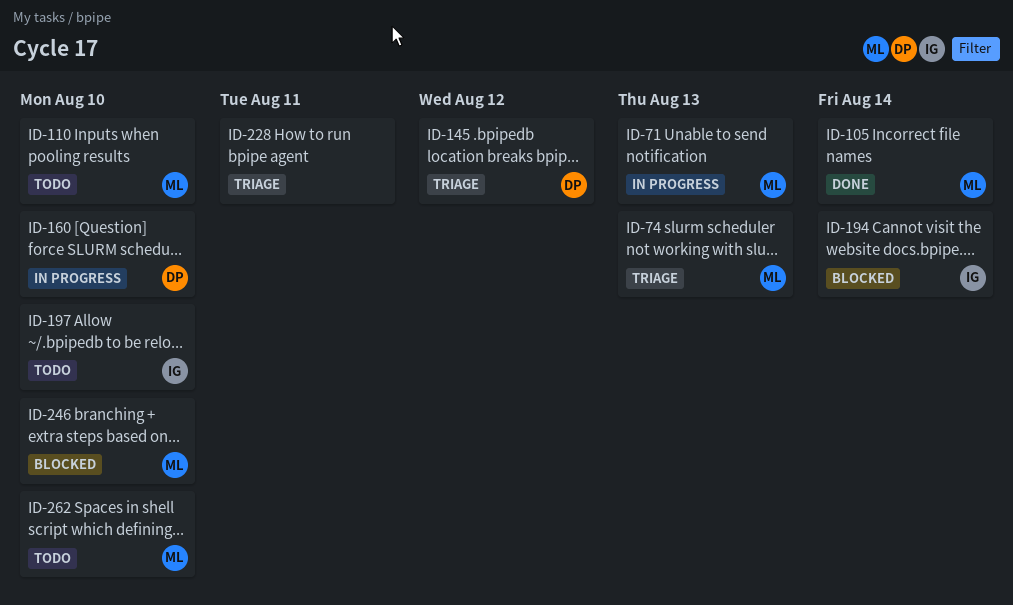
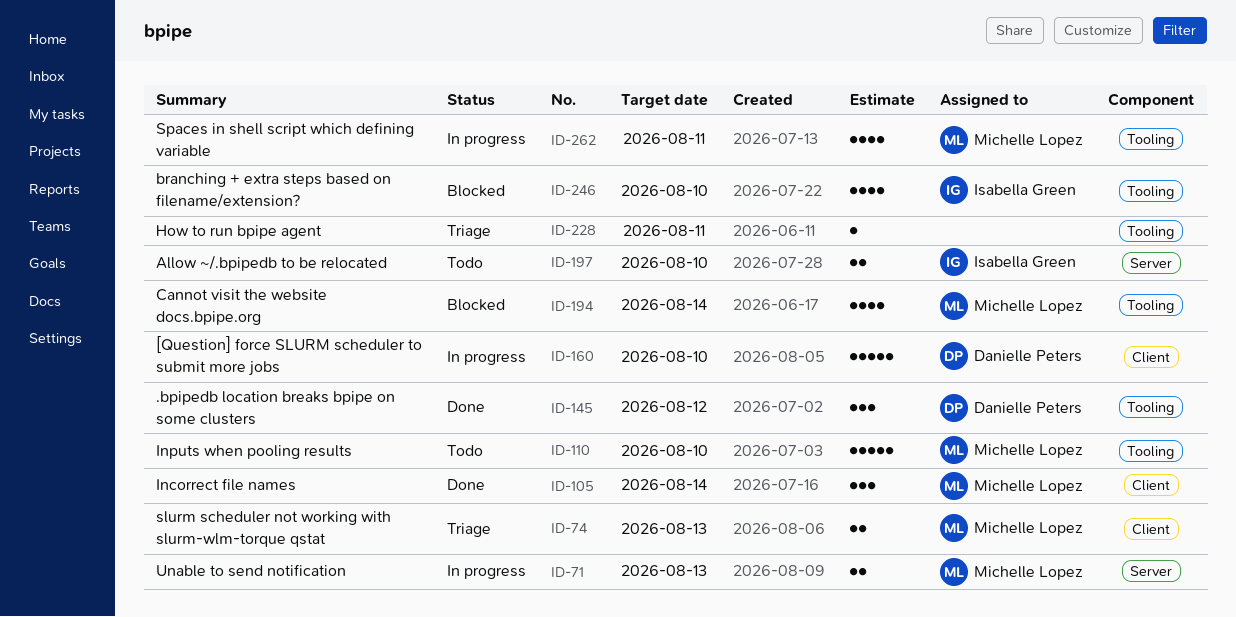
ID-145, status: Triage -> Done
ID-194, owner: Isabella Green -> Michelle Lopez
ID-246, owner: Michelle Lopez -> Isabella Green
ID-262, status: Todo -> In progress
ID-262, due: Aug 10 -> Aug 11

